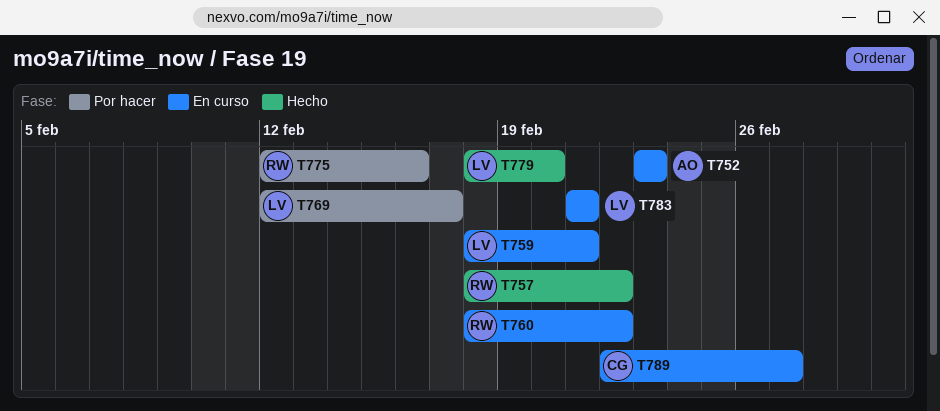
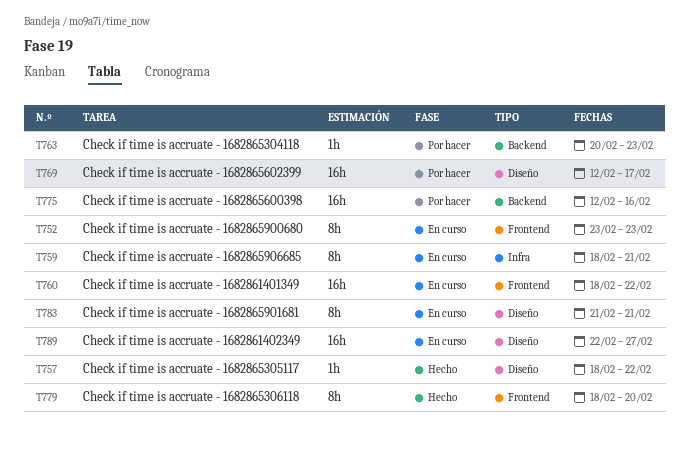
T763: none -> present

